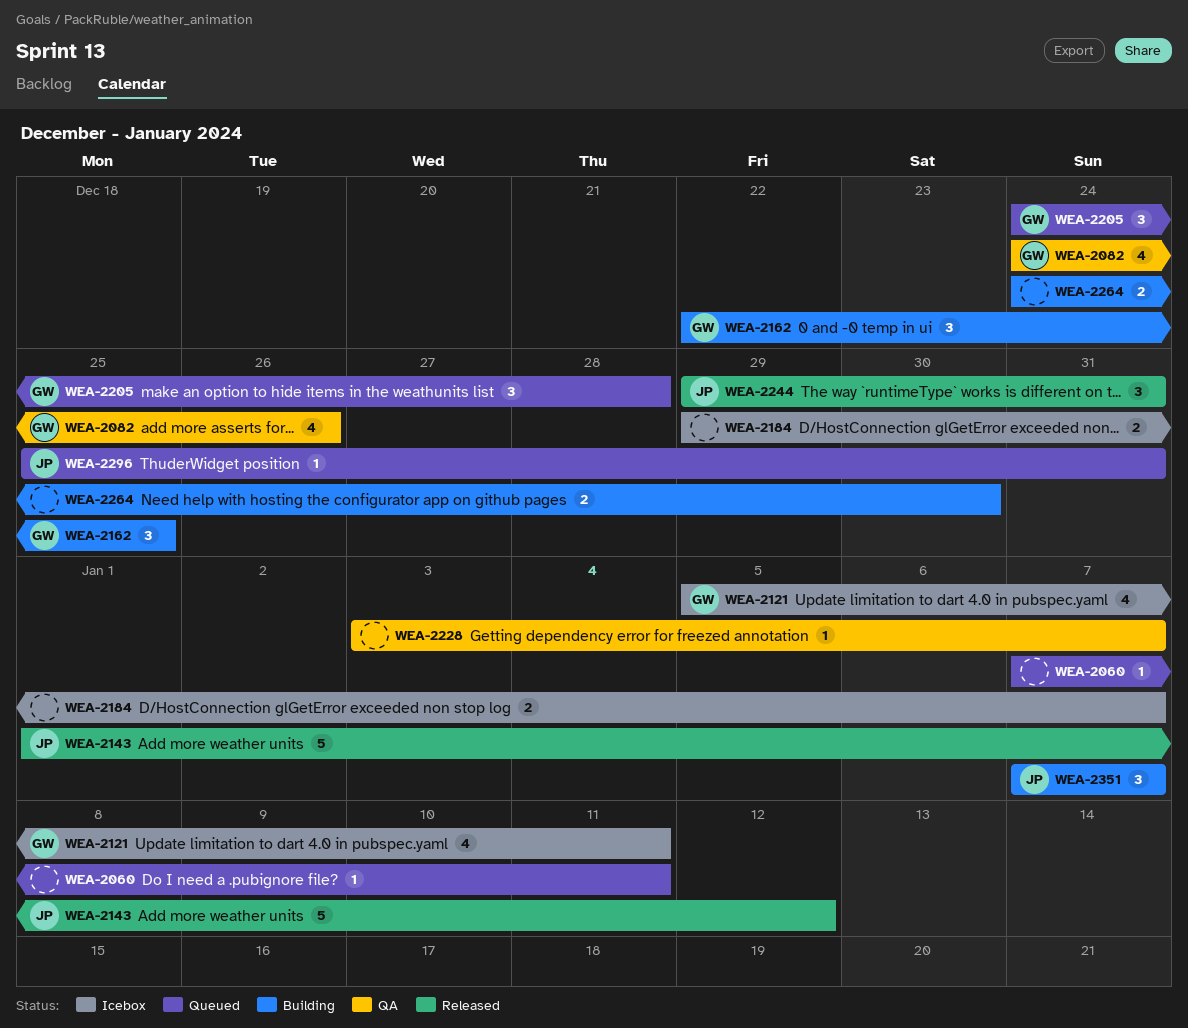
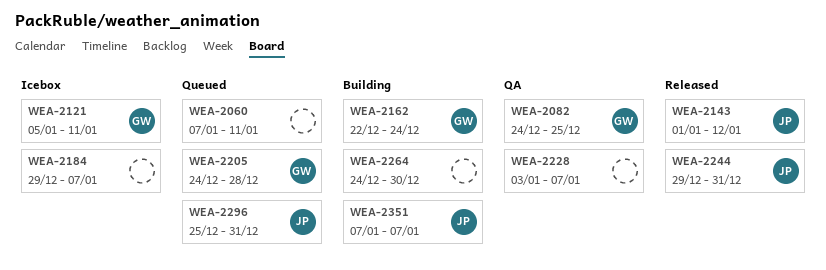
WEA-2082, due: Dec 26 -> Dec 25
WEA-2162, due: Dec 25 -> Dec 24

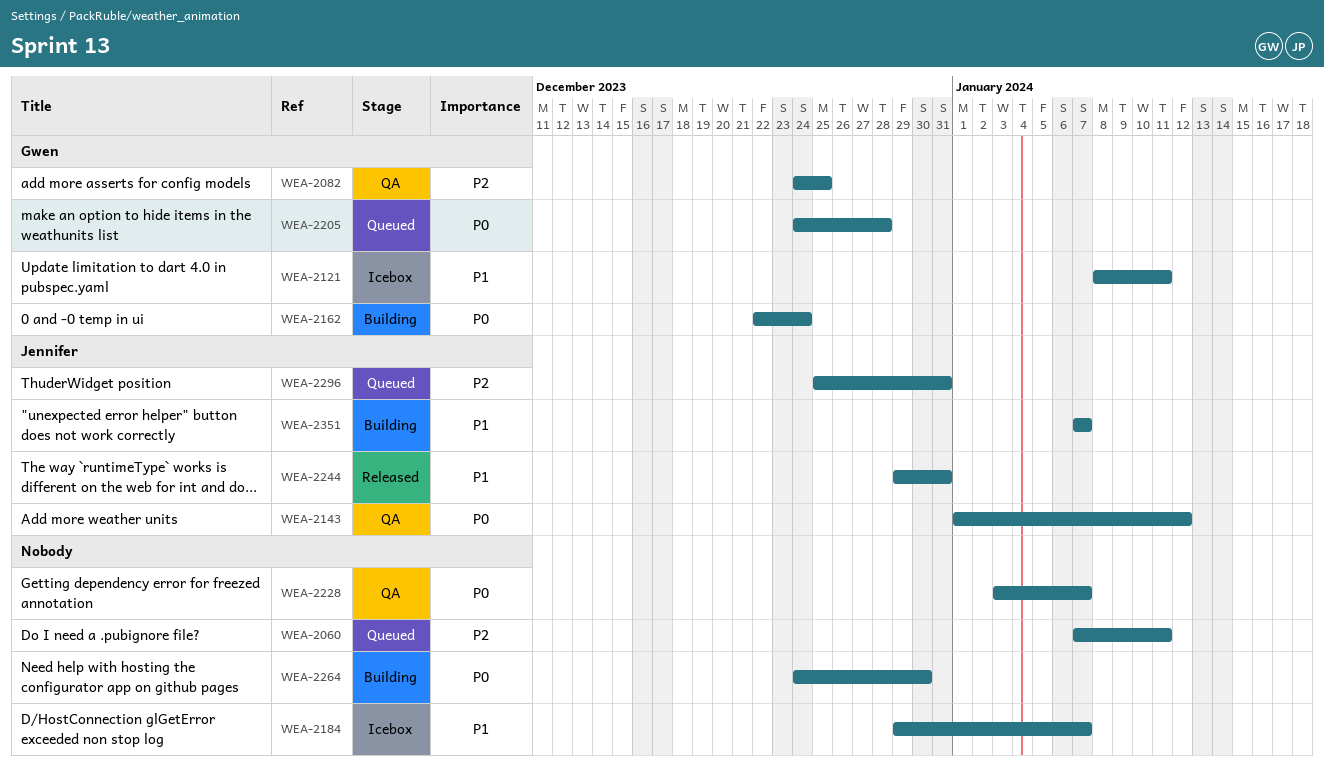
WEA-2121, start: Jan 5 -> Jan 8
WEA-2143, status: Released -> QA

